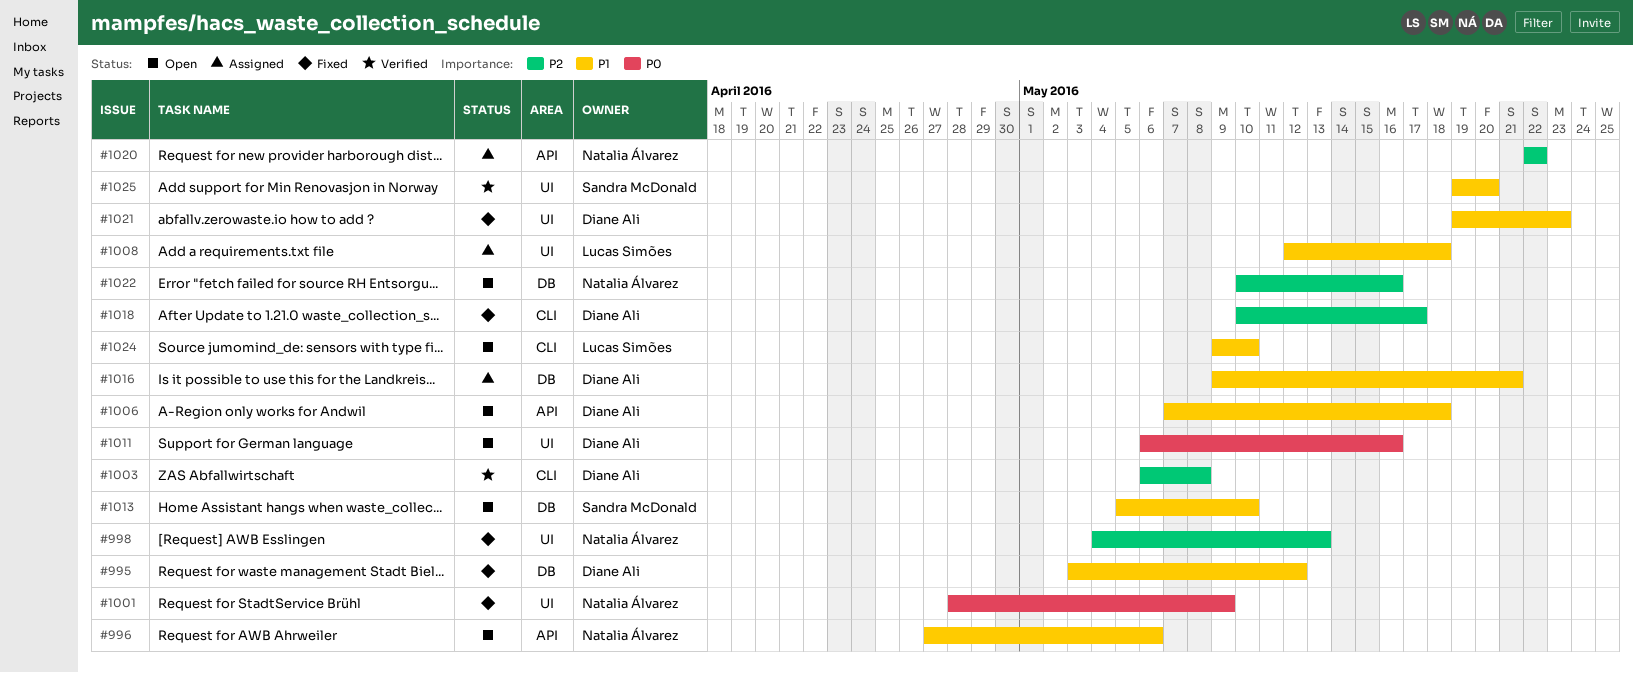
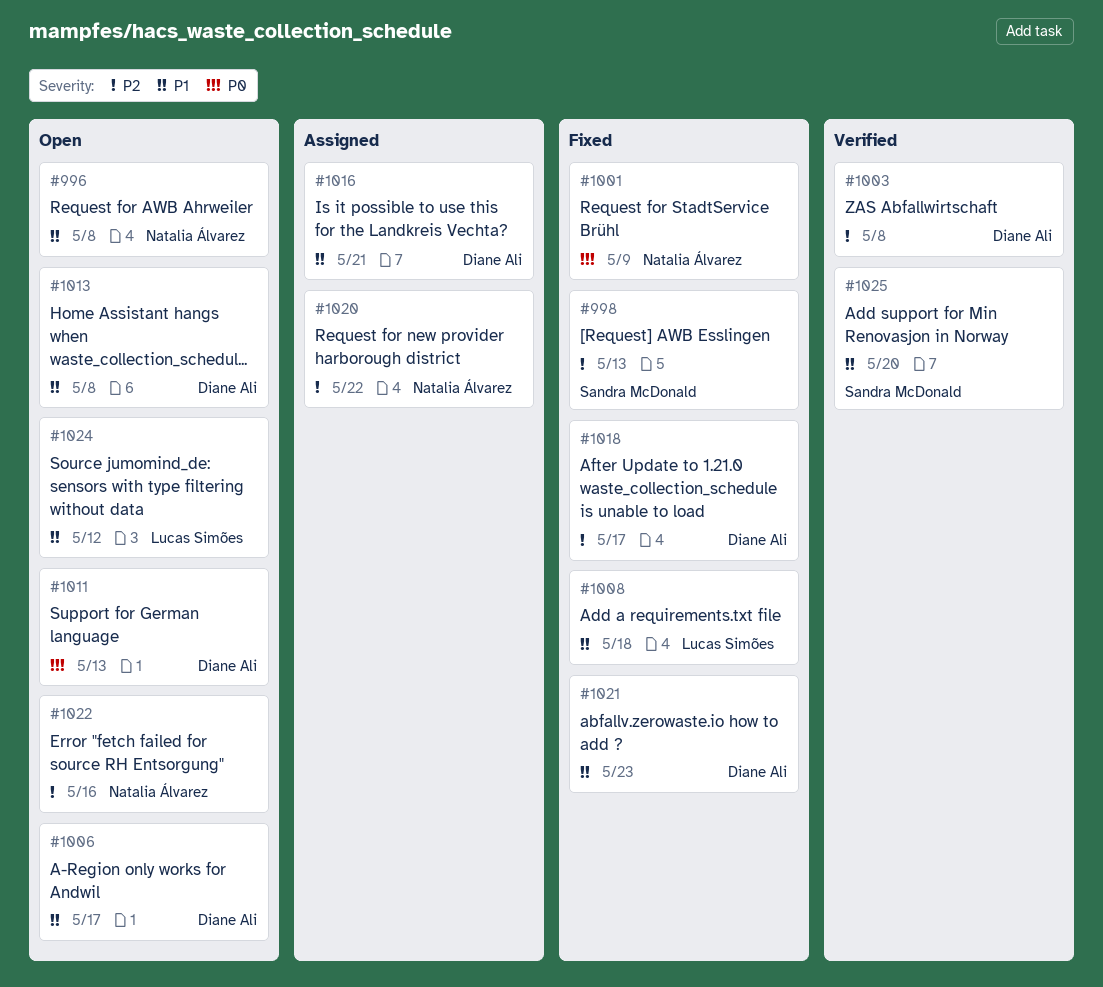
#995: present -> none
#996, due: May 6 -> May 8
#998, owner: Natalia Álvarez -> Sandra McDonald
#1006, due: May 18 -> May 17
#1008, status: Assigned -> Fixed
#1011, due: May 16 -> May 13
#1013, owner: Sandra McDonald -> Diane Ali
#1013, due: May 10 -> May 8
#1024, due: May 10 -> May 12

